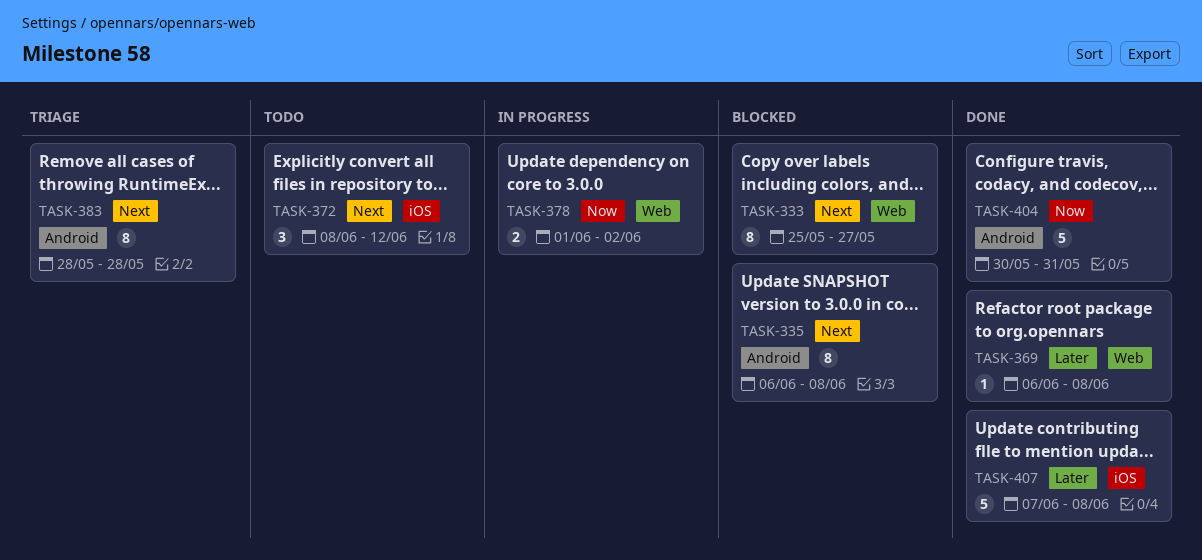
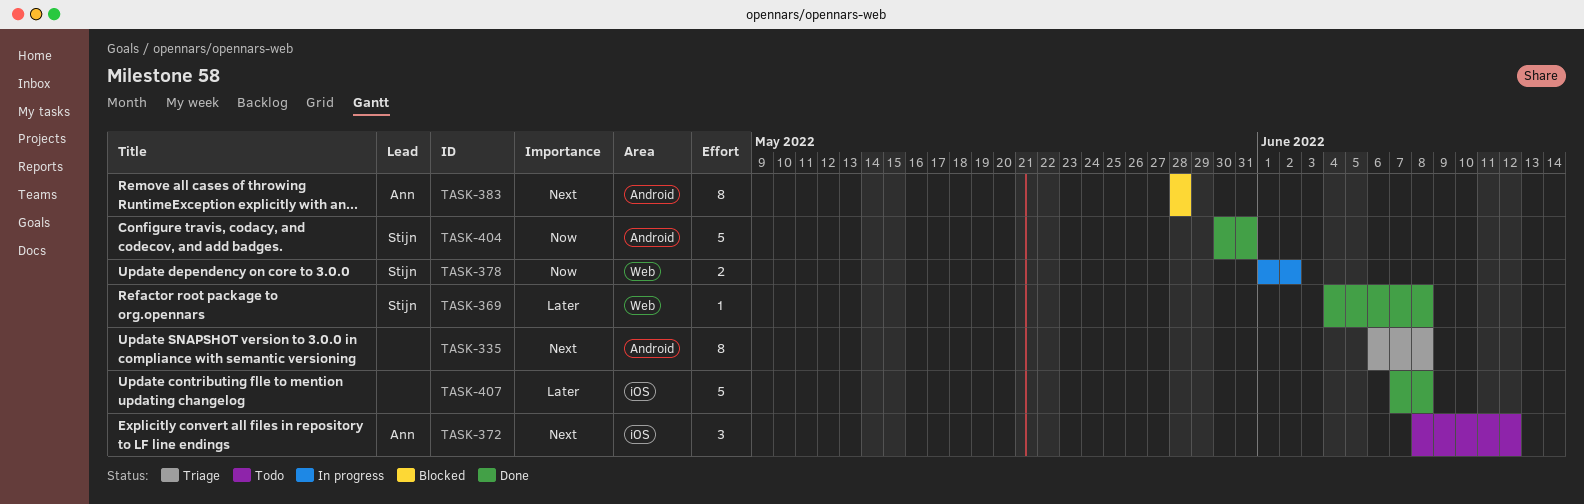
TASK-333: present -> none
TASK-335, status: Blocked -> Triage
TASK-369, start: Jun 6 -> Jun 4
TASK-383, status: Triage -> Blocked

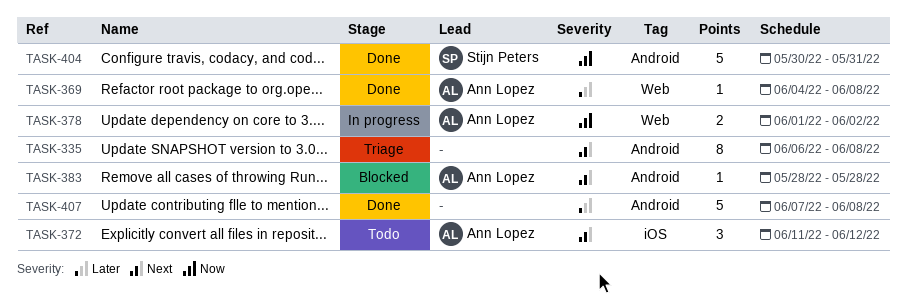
TASK-369, owner: Stijn Peters -> Ann Lopez
TASK-372, start: Jun 8 -> Jun 11
TASK-378, owner: Stijn Peters -> Ann Lopez
TASK-383, estimate: 8 -> 1
TASK-407, label: iOS -> Android

